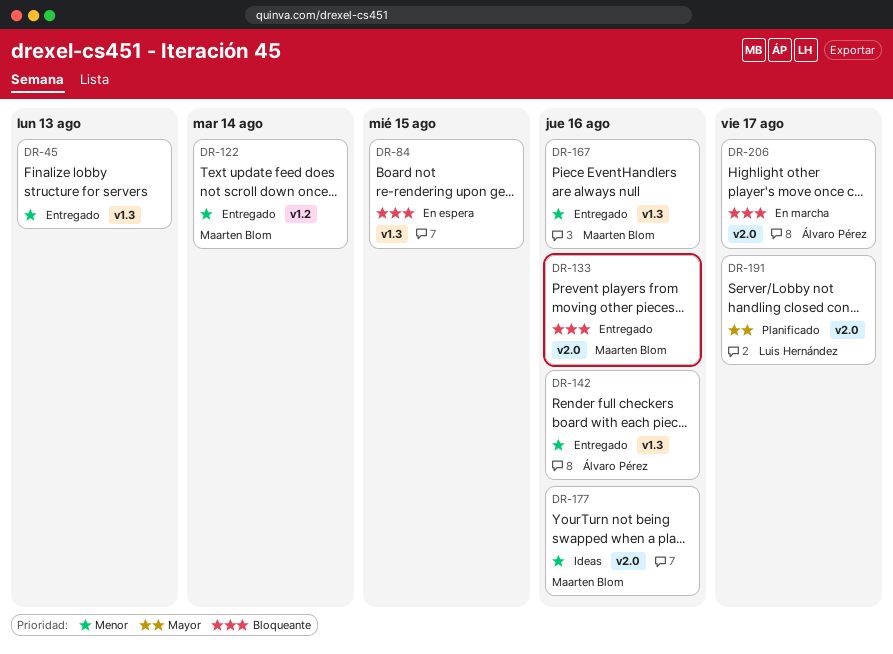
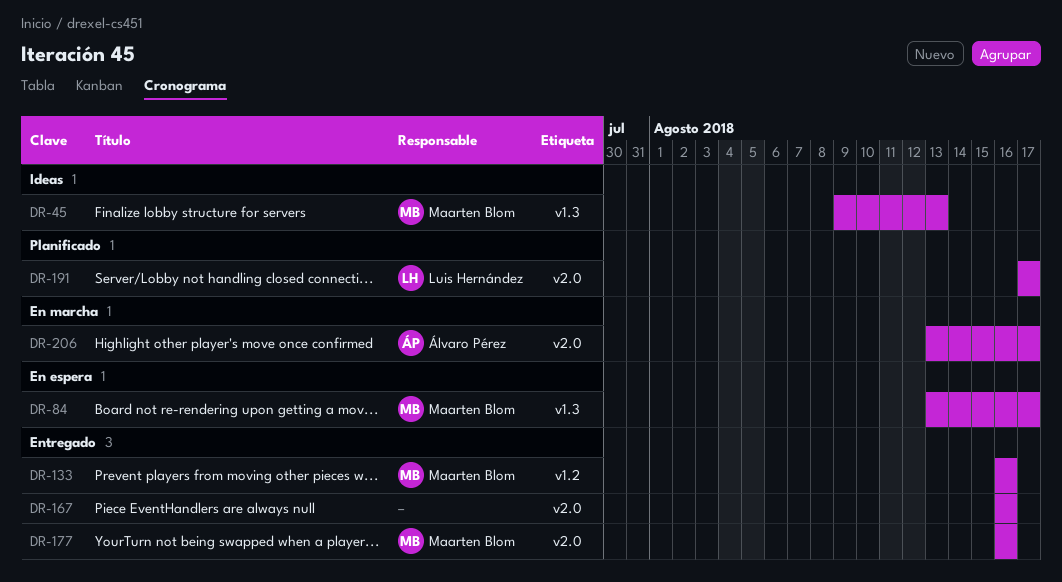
DR-45, status: Entregado -> Ideas
DR-45, owner: none -> Maarten Blom
DR-84, owner: none -> Maarten Blom
DR-84, due: Aug 15 -> Aug 17
DR-122: present -> none
DR-133, label: v2.0 -> v1.2
DR-142: present -> none
DR-167, owner: Maarten Blom -> none
DR-167, label: v1.3 -> v2.0
DR-177, status: Ideas -> Entregado

